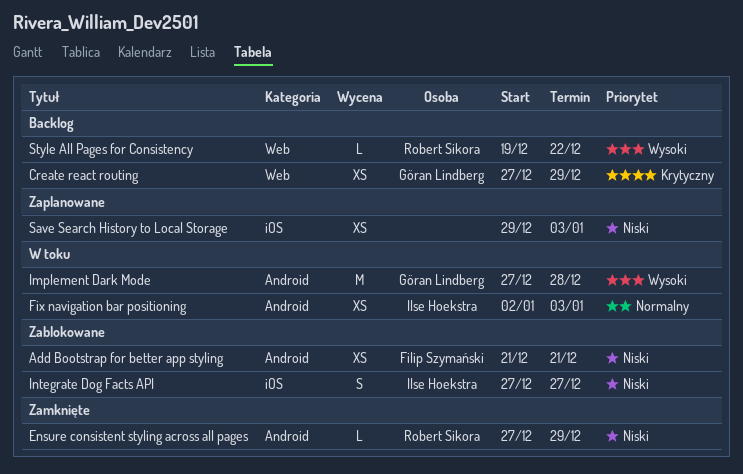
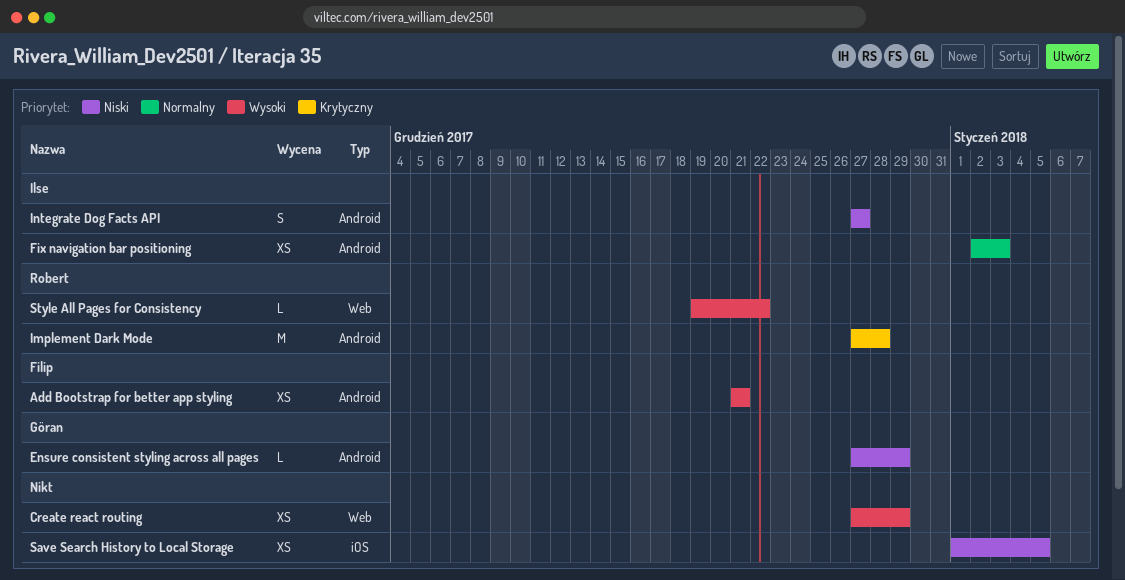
Add Bootstrap for better app styling, priority: Niski -> Wysoki
Create react routing, owner: Göran Lindberg -> none
Create react routing, priority: Krytyczny -> Wysoki
Ensure consistent styling across all pages, owner: Robert Sikora -> Göran Lindberg
Implement Dark Mode, owner: Göran Lindberg -> Robert Sikora
Implement Dark Mode, priority: Wysoki -> Krytyczny
Integrate Dog Facts API, label: iOS -> Android
Save Search History to Local Storage, start: Dec 29 -> Jan 1
Save Search History to Local Storage, due: Jan 3 -> Jan 5

